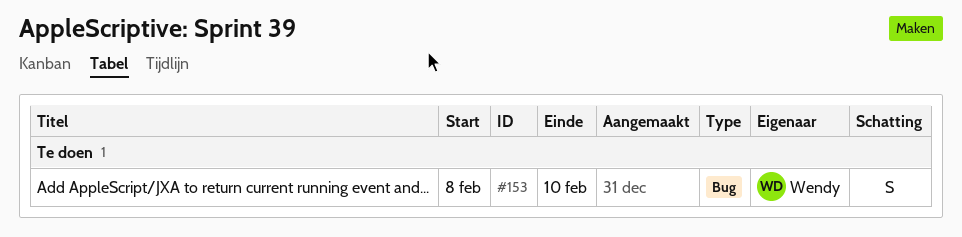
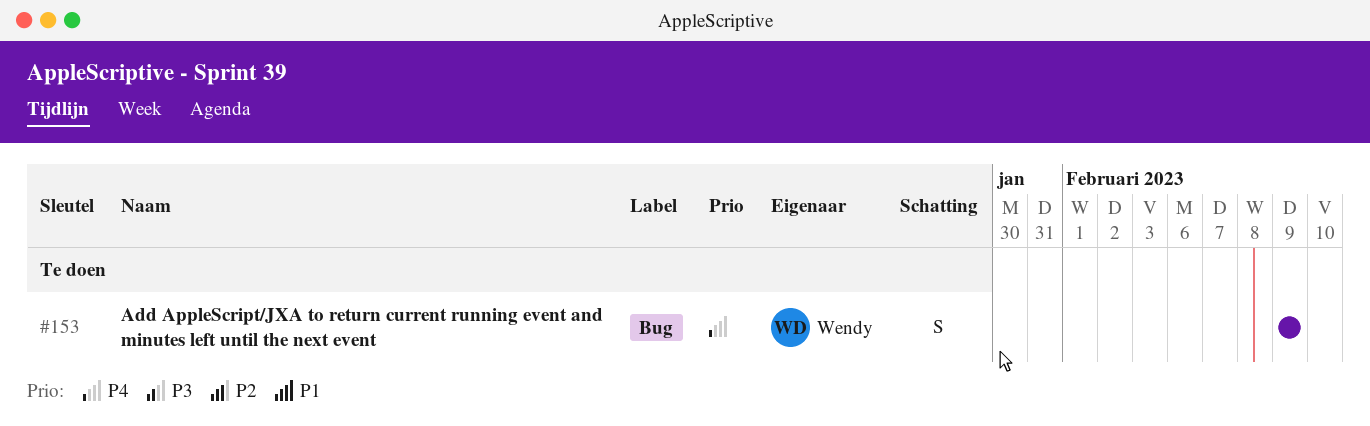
#153, start: Feb 8 -> Feb 9
#153, due: Feb 10 -> Feb 9

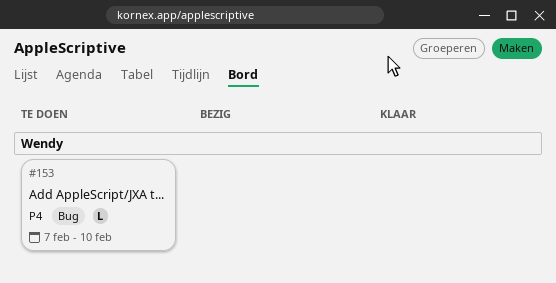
#153, estimate: S -> L
#153, start: Feb 9 -> Feb 7
#153, due: Feb 9 -> Feb 10

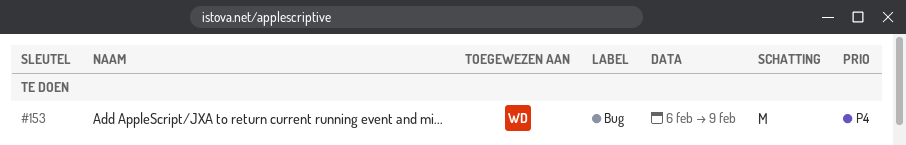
#153, estimate: L -> M
#153, start: Feb 7 -> Feb 6
#153, due: Feb 10 -> Feb 9

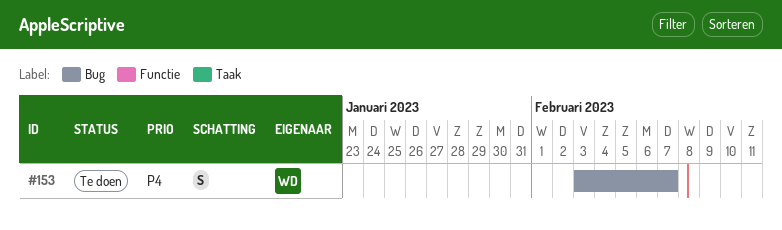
#153, estimate: M -> S
#153, start: Feb 6 -> Feb 3
#153, due: Feb 9 -> Feb 7

